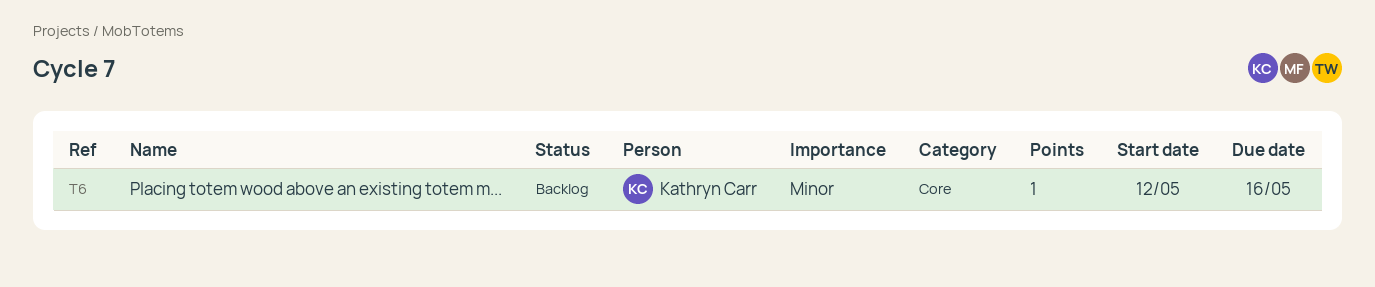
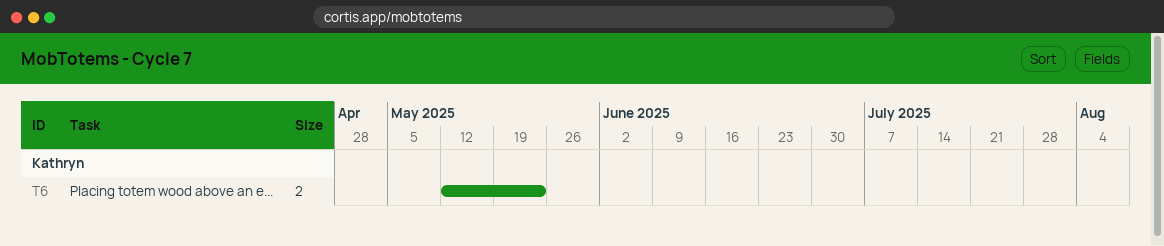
T6, estimate: 1 -> 2
T6, due: May 16 -> May 23

